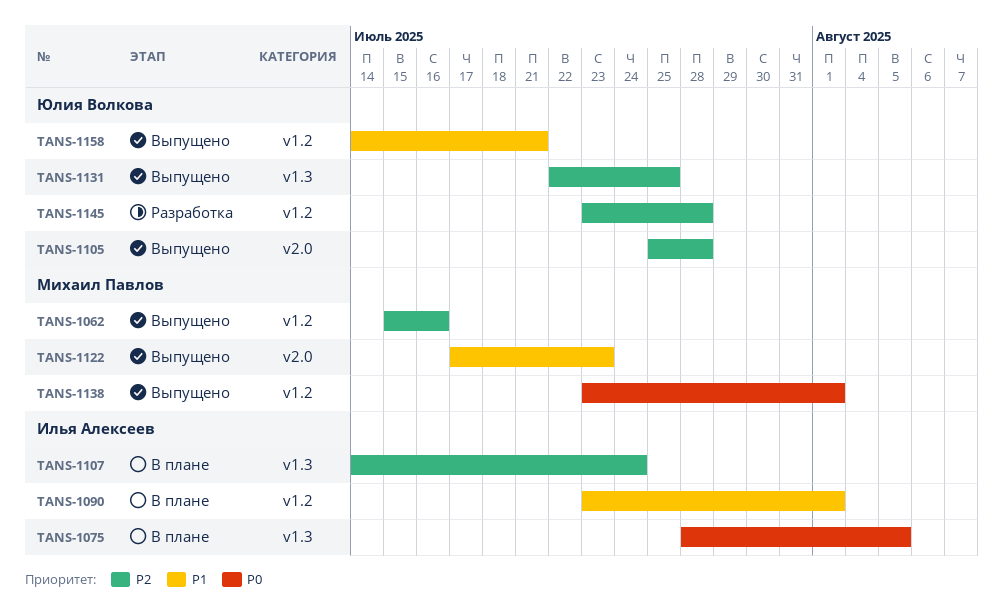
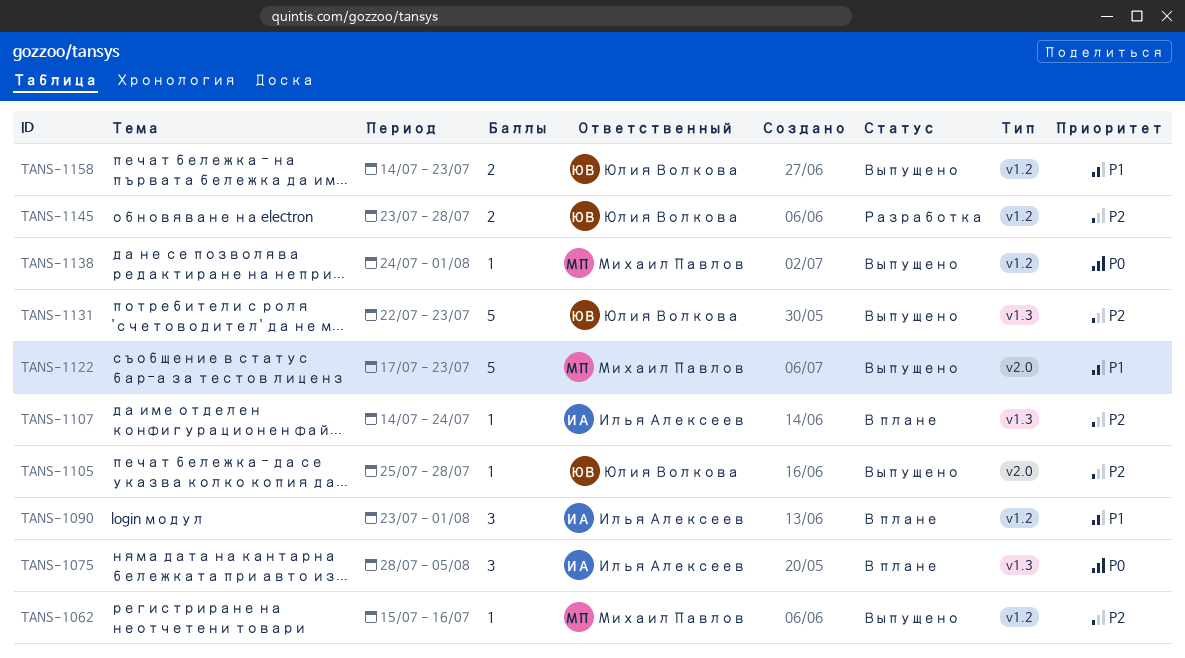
TANS-1131, due: Jul 25 -> Jul 23
TANS-1138, start: Jul 23 -> Jul 24
TANS-1158, due: Jul 21 -> Jul 23

